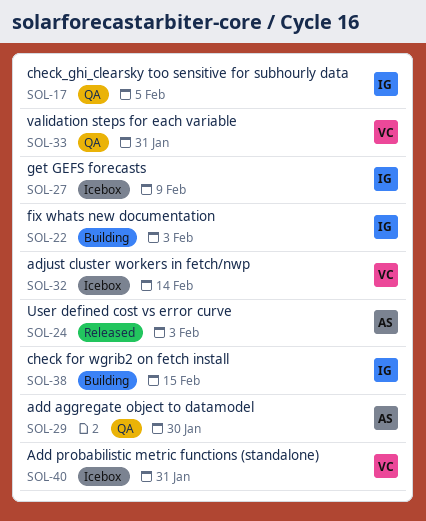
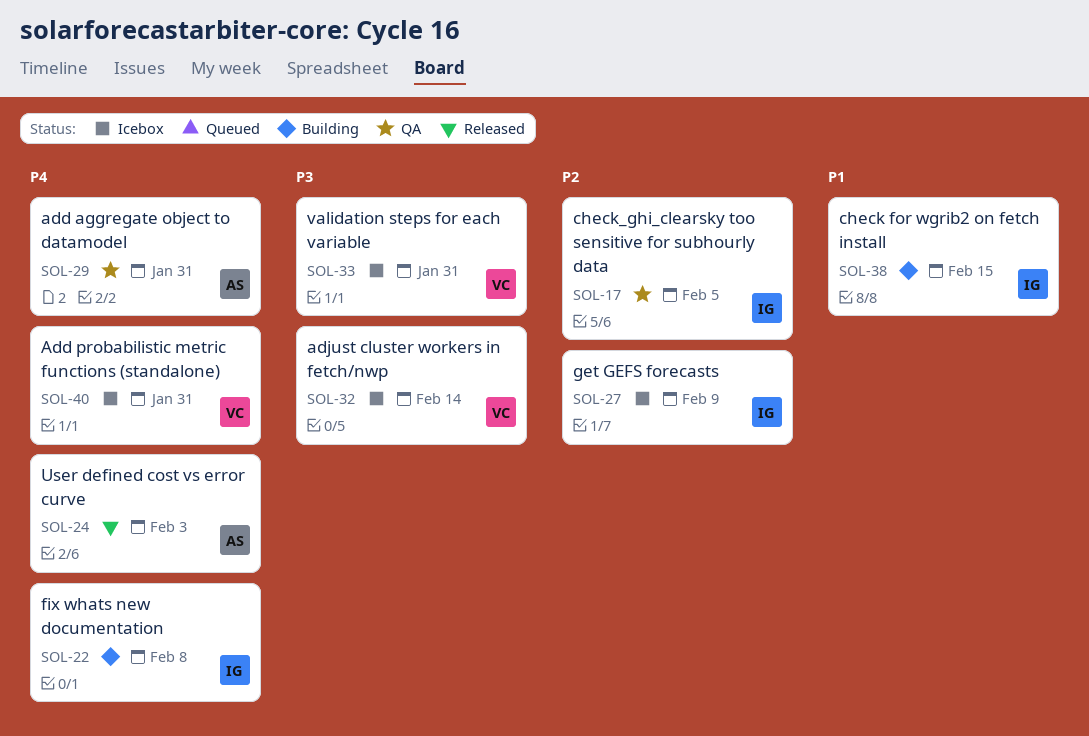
SOL-22, due: Feb 3 -> Feb 8
SOL-29, due: Jan 30 -> Jan 31
SOL-33, status: QA -> Icebox

